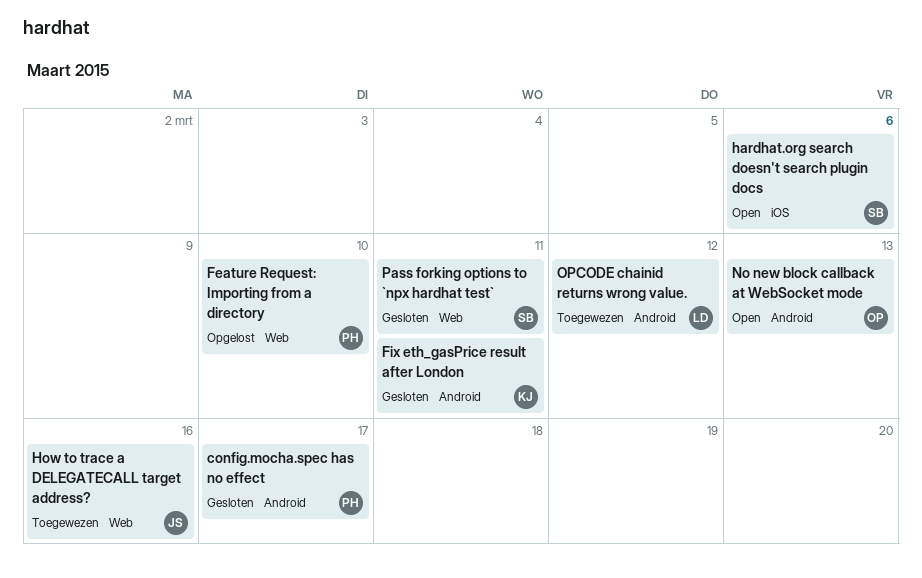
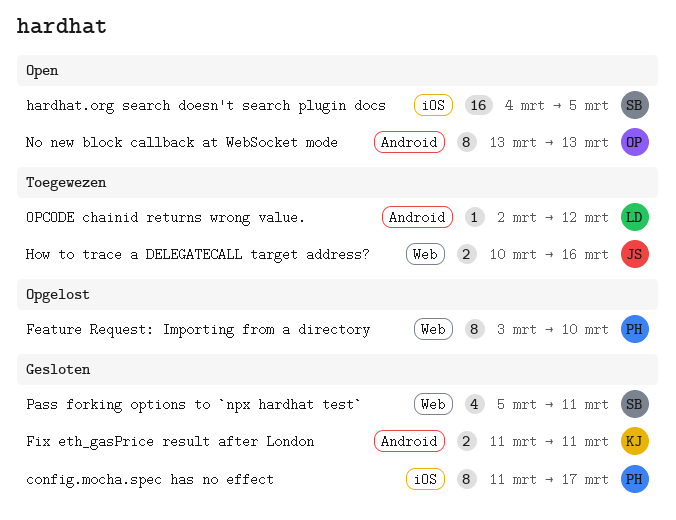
config.mocha.spec has no effect, label: Android -> iOS
hardhat.org search doesn't search plugin docs, due: Mar 6 -> Mar 5

